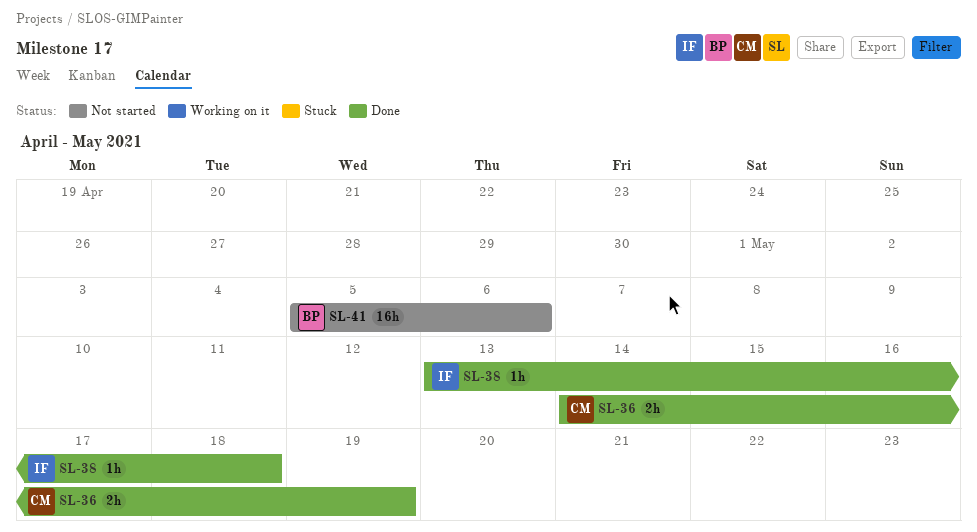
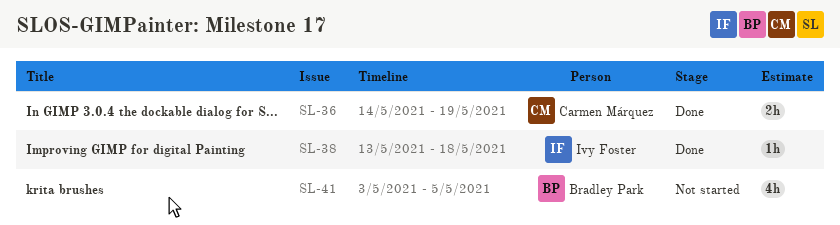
SL-41, estimate: 16h -> 4h
SL-41, start: May 5 -> May 3
SL-41, due: May 6 -> May 5

